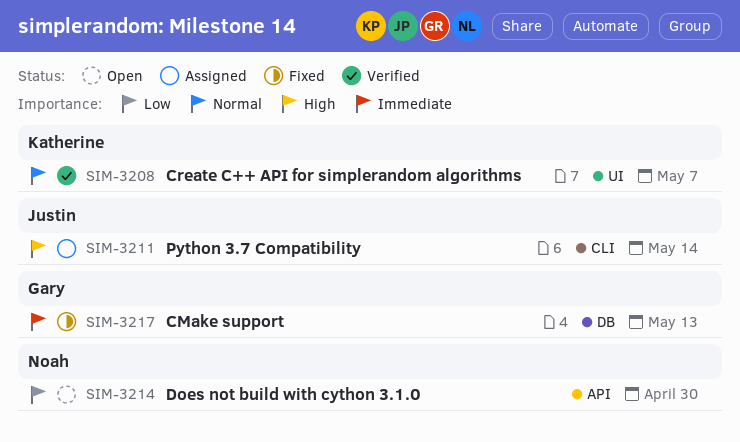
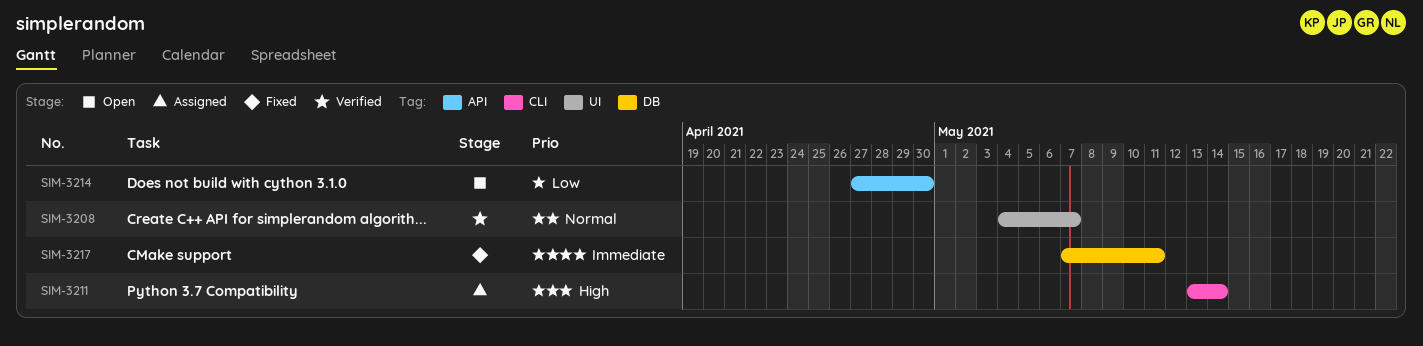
SIM-3217, due: May 13 -> May 11

